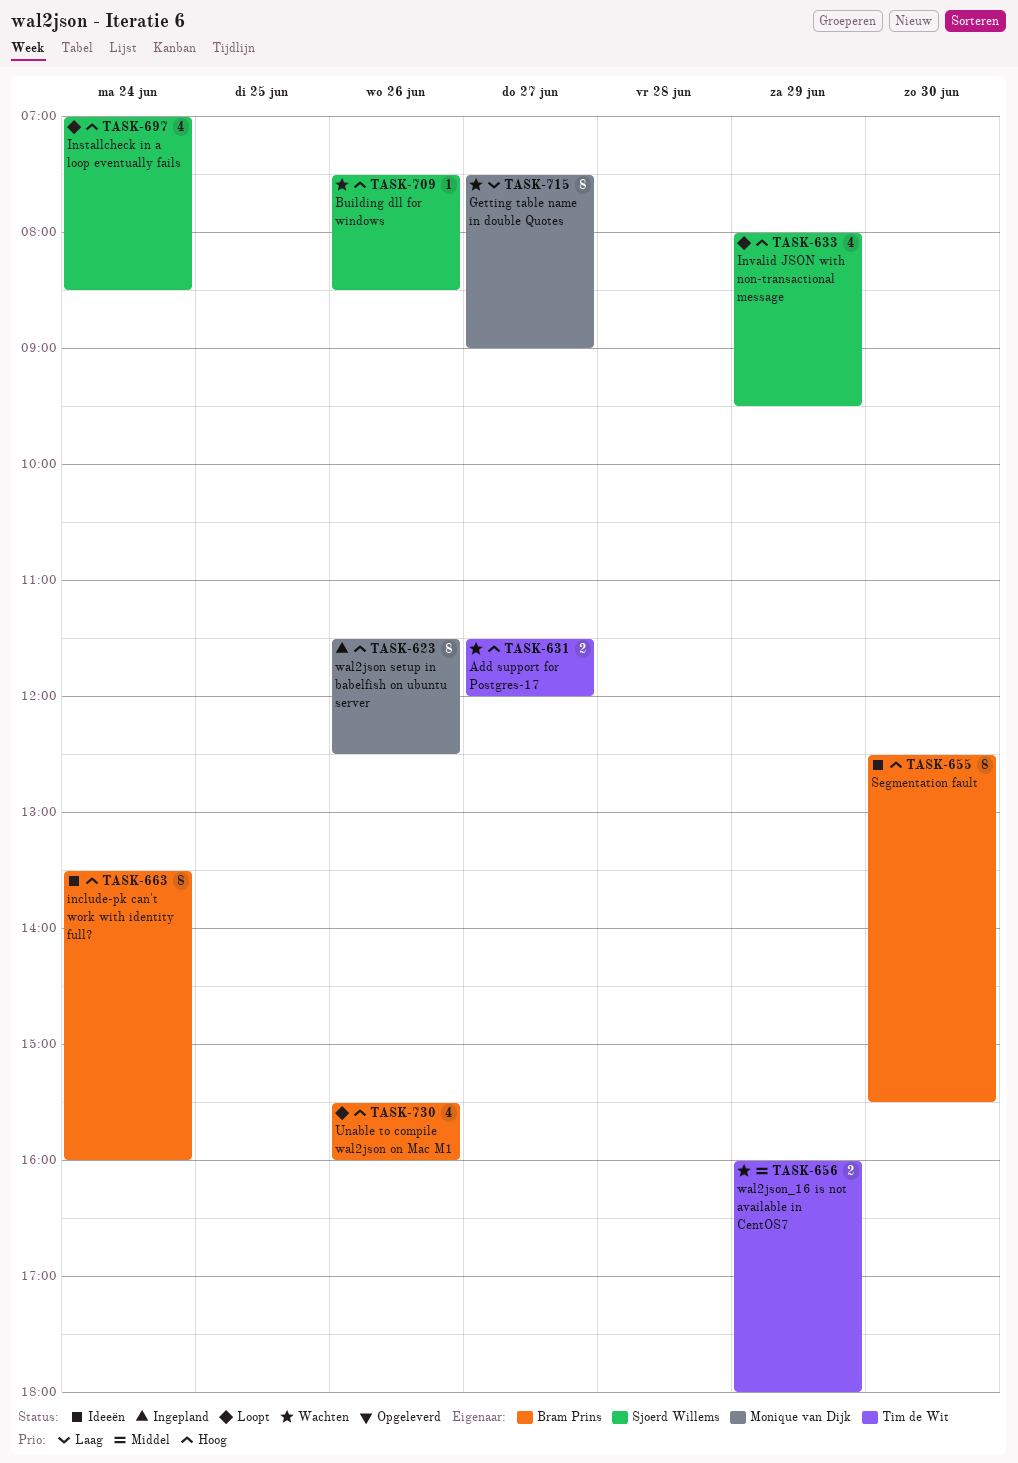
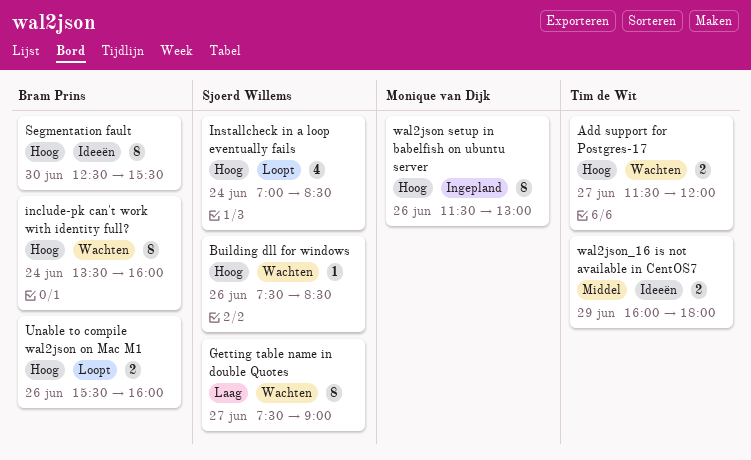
Getting table name in double Quotes, owner: Monique van Dijk -> Sjoerd Willems
include-pk can't work with identity full?, status: Ideeën -> Wachten
Invalid JSON with non-transactional message: present -> none
Unable to compile wal2json on Mac M1, estimate: 4 -> 2
wal2json setup in babelfish on ubuntu server, ends: 12:30 -> 13:00
wal2json_16 is not available in CentOS7, status: Wachten -> Ideeën

